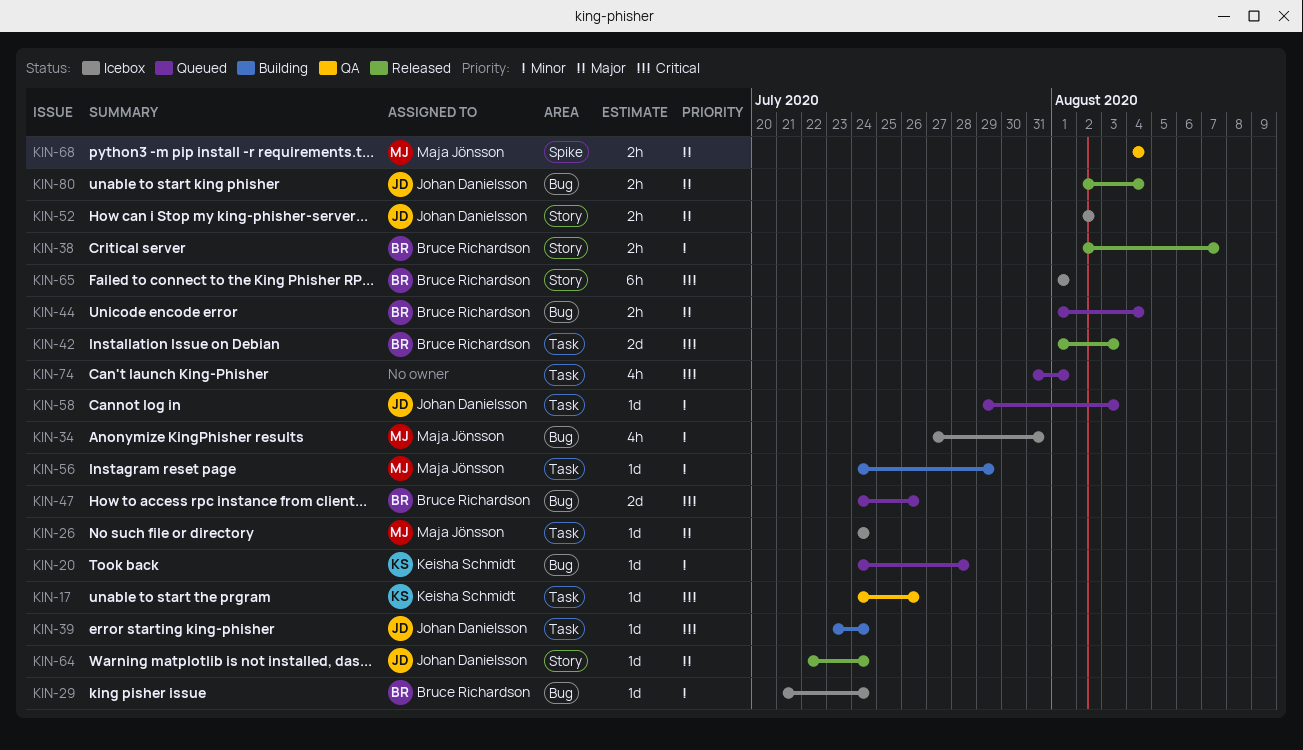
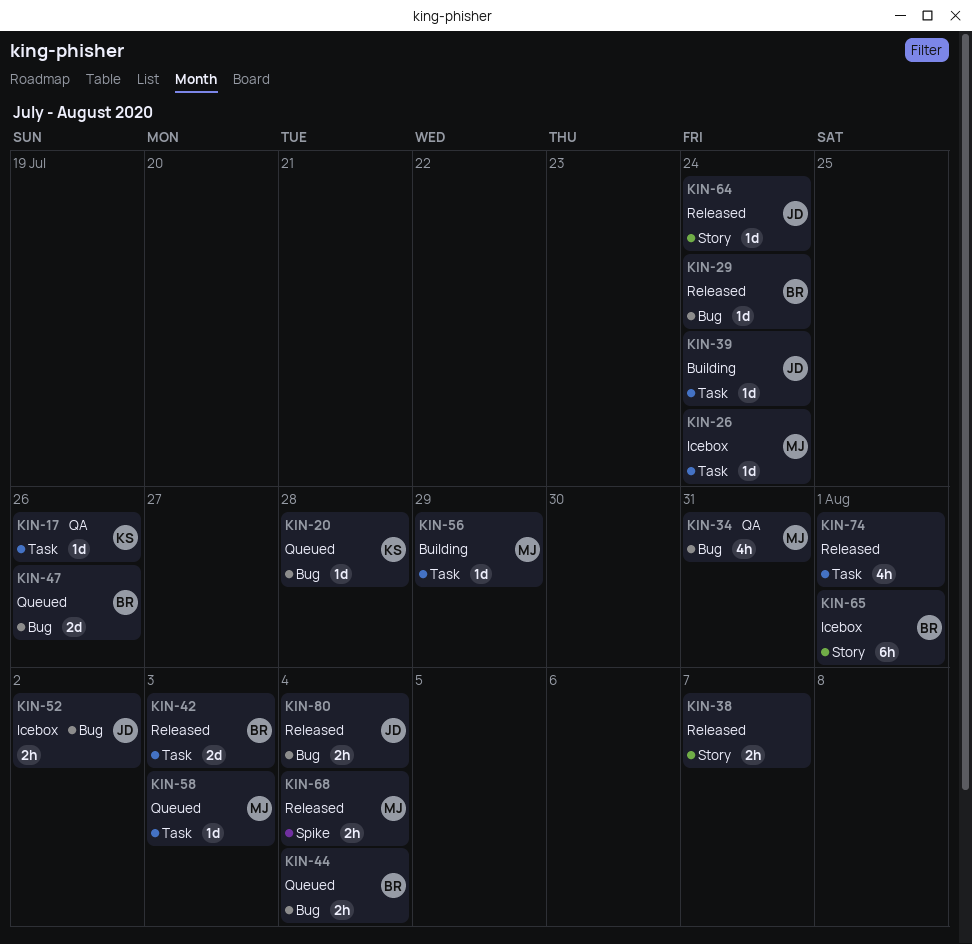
KIN-29, status: Icebox -> Released
KIN-34, status: Icebox -> QA
KIN-38, owner: Bruce Richardson -> none
KIN-52, label: Story -> Bug
KIN-58, owner: Johan Danielsson -> Maja Jönsson
KIN-68, status: QA -> Released
KIN-74, status: Queued -> Released

